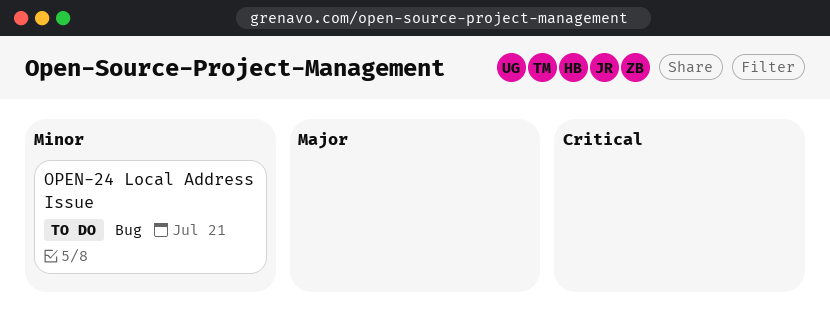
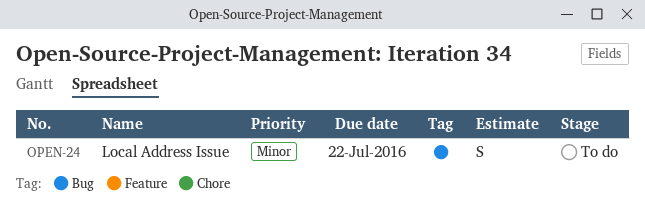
OPEN-24, due: Jul 21 -> Jul 22

